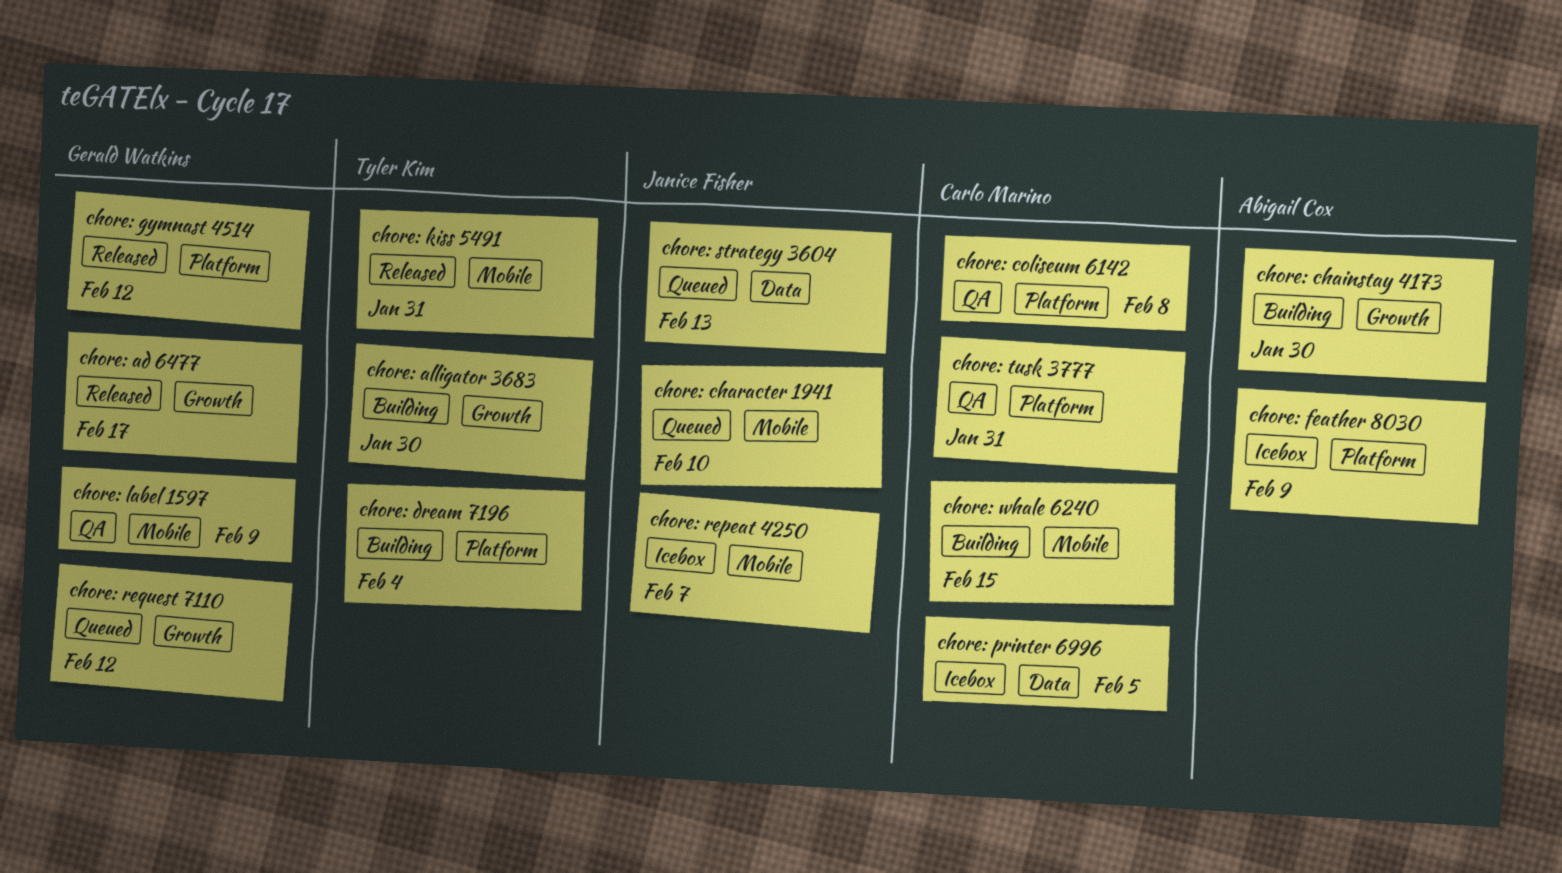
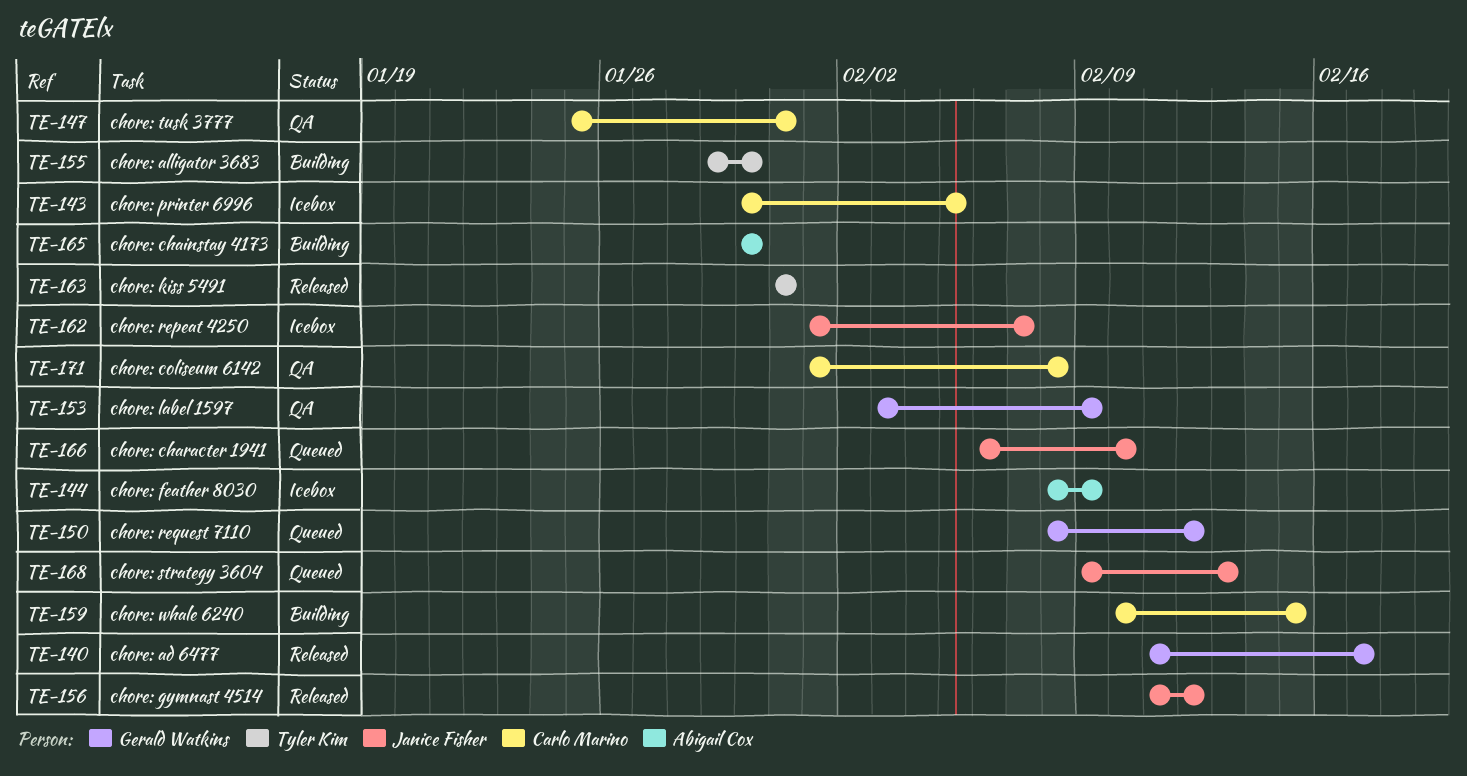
chore: dream 7196: present -> none
chore: gymnast 4514, owner: Gerald Watkins -> Janice Fisher

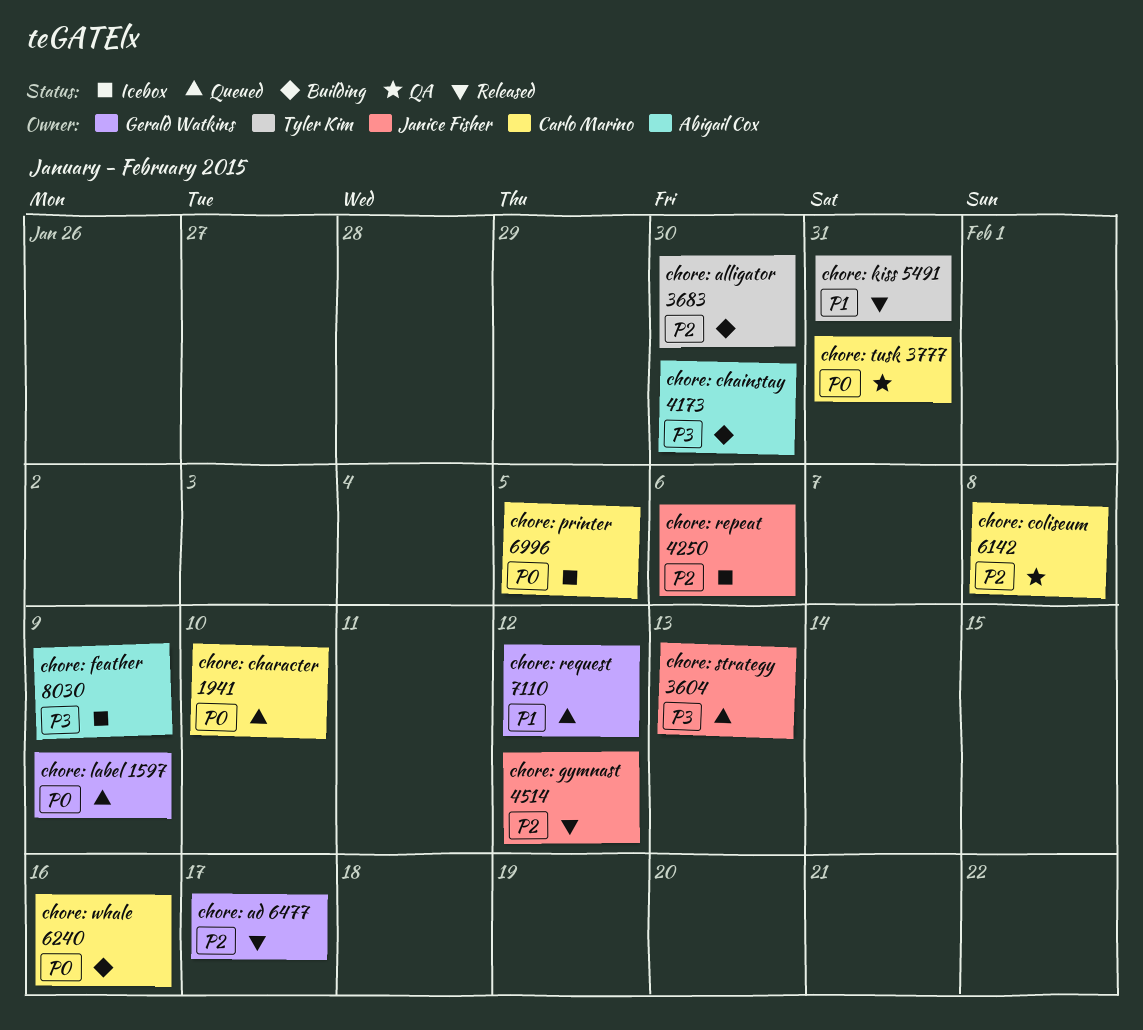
chore: character 1941, owner: Janice Fisher -> Carlo Marino
chore: label 1597, status: QA -> Queued
chore: repeat 4250, due: Feb 7 -> Feb 6
chore: whale 6240, due: Feb 15 -> Feb 16

